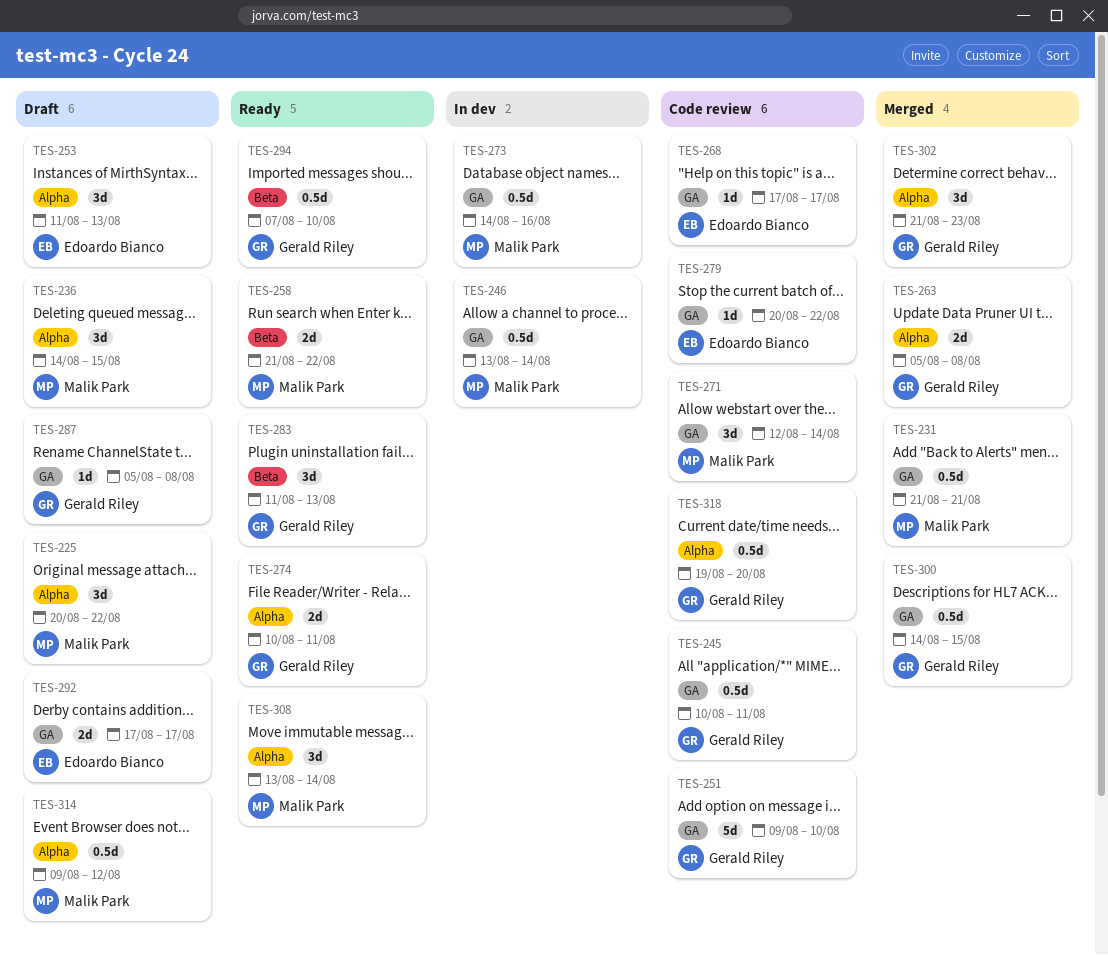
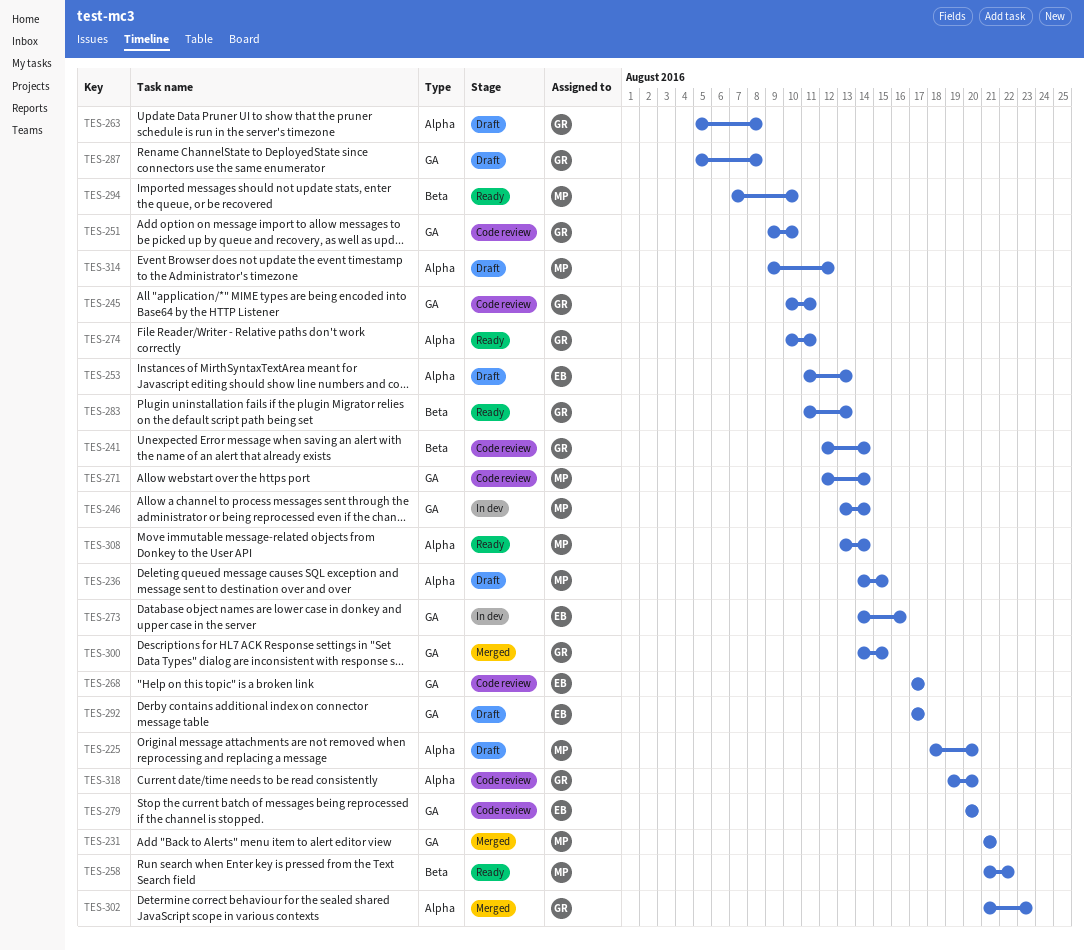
TES-225, start: Aug 20 -> Aug 18
TES-225, due: Aug 22 -> Aug 20
TES-241: none -> present
TES-263, status: Merged -> Draft
TES-273, owner: Malik Park -> Edoardo Bianco
TES-279, due: Aug 22 -> Aug 20
TES-294, owner: Gerald Riley -> Malik Park

